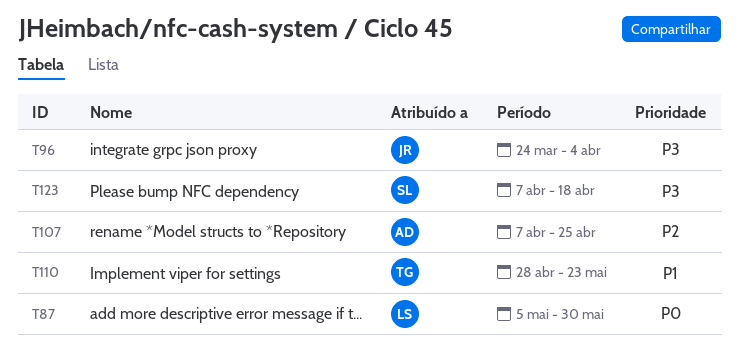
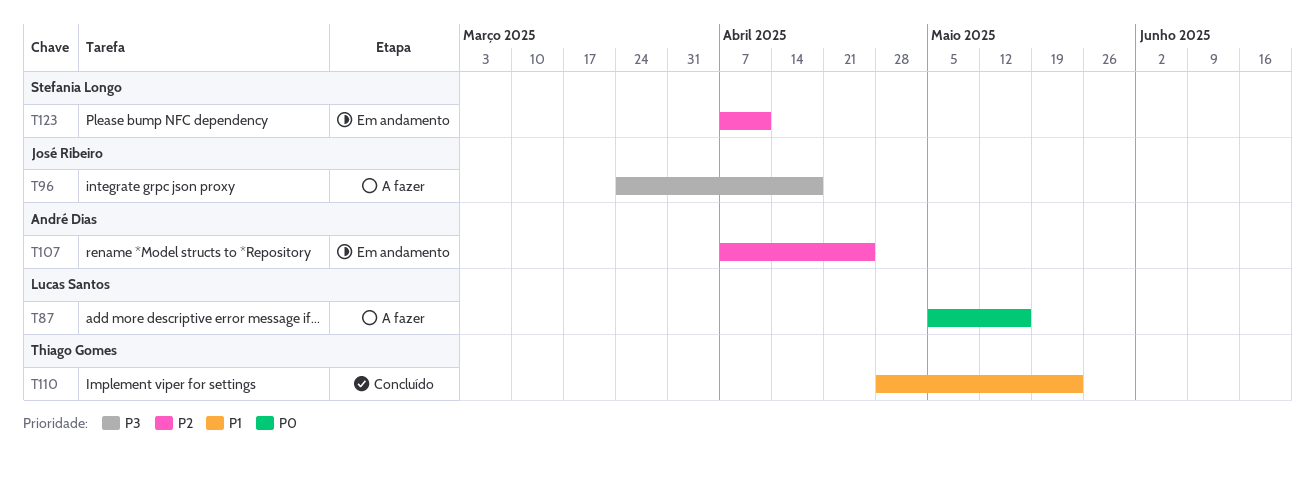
T87, due: May 30 -> May 16
T96, due: Apr 4 -> Apr 18
T123, priority: P3 -> P2
T123, due: Apr 18 -> Apr 11

